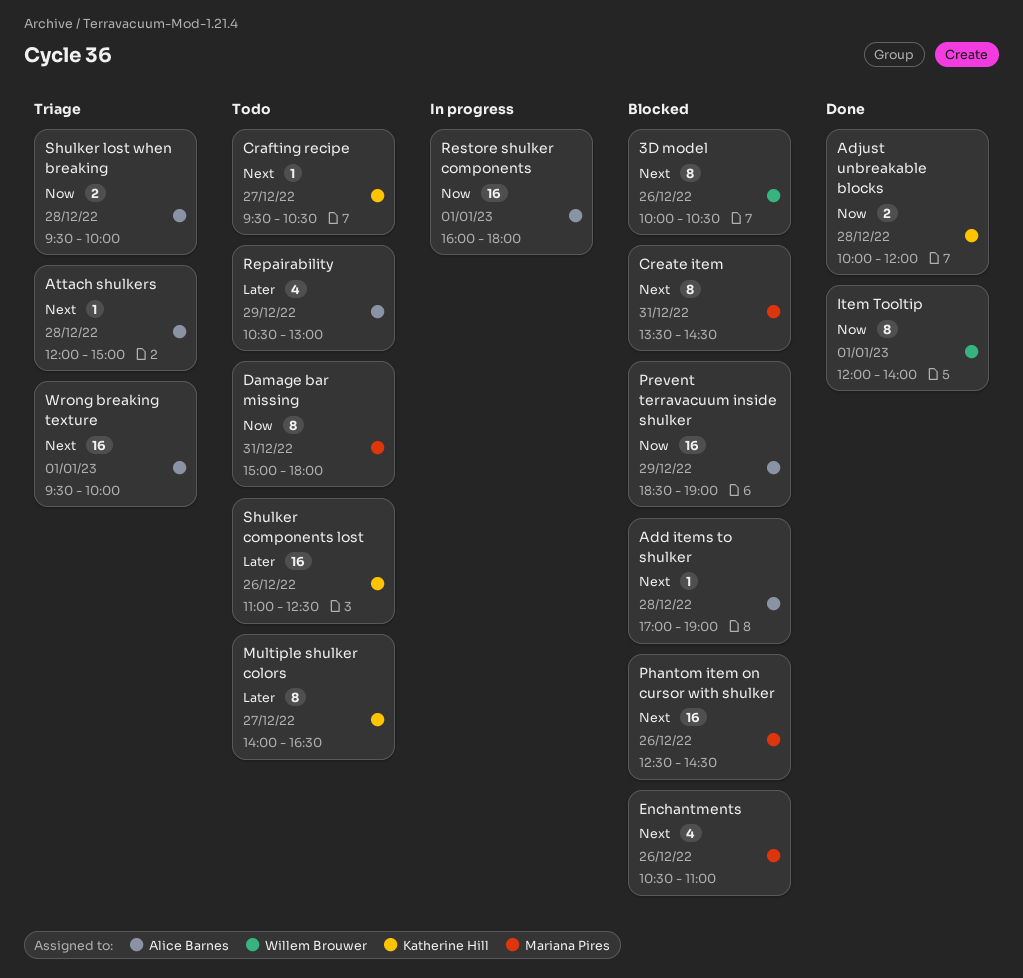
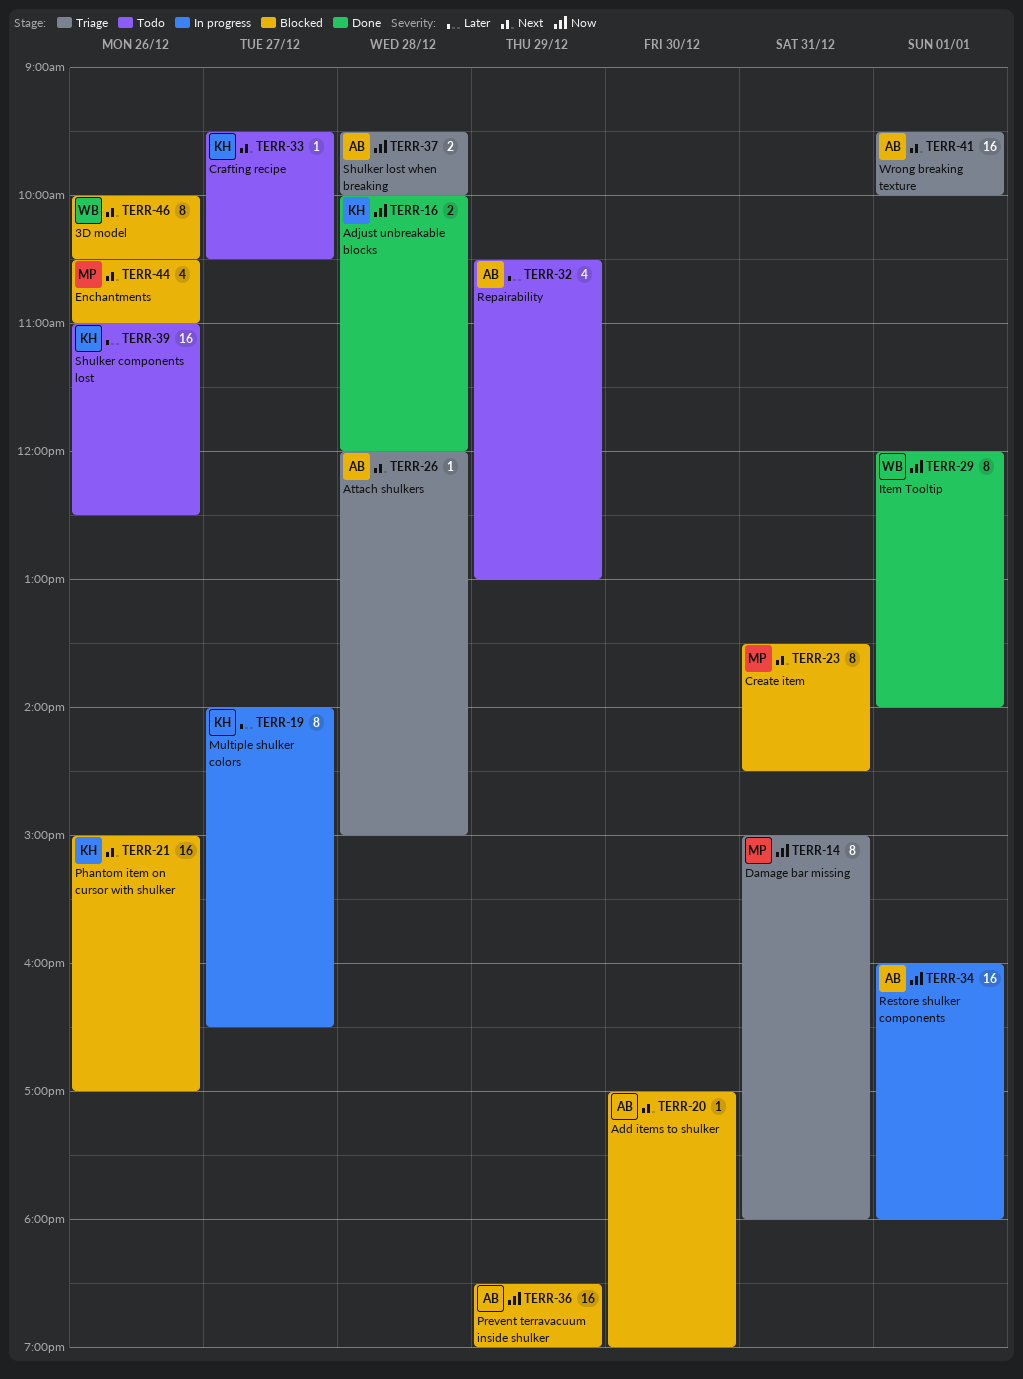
Add items to shulker, day: Dec 28 -> Dec 30
Damage bar missing, status: Todo -> Triage
Multiple shulker colors, status: Todo -> In progress
Phantom item on cursor with shulker, owner: Mariana Pires -> Katherine Hill
Phantom item on cursor with shulker, begins: 12:30 -> 15:00
Phantom item on cursor with shulker, ends: 14:30 -> 17:00

